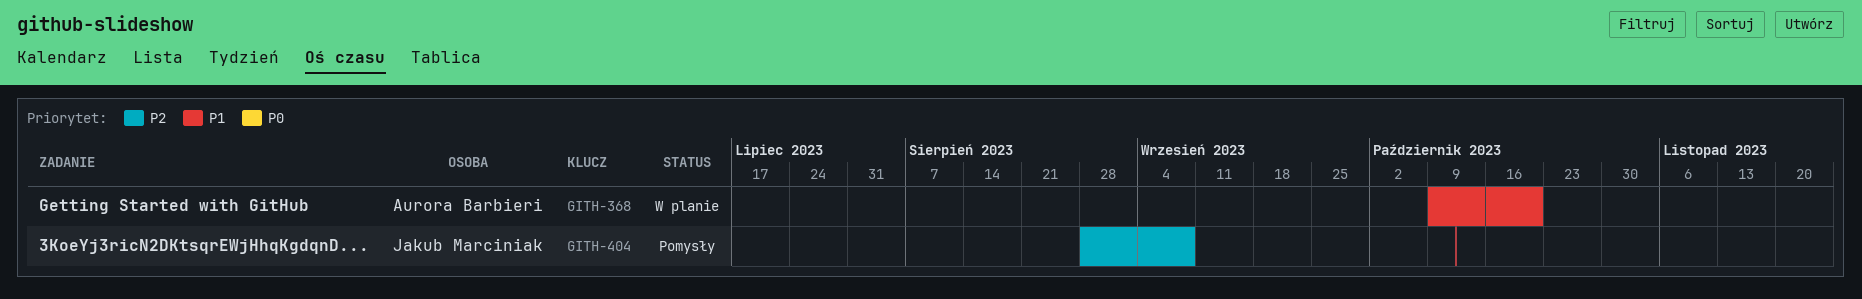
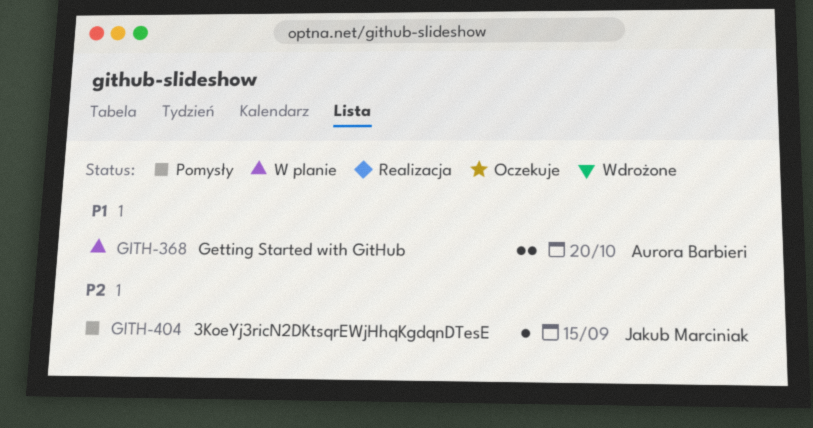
GITH-404, due: Sep 8 -> Sep 15

